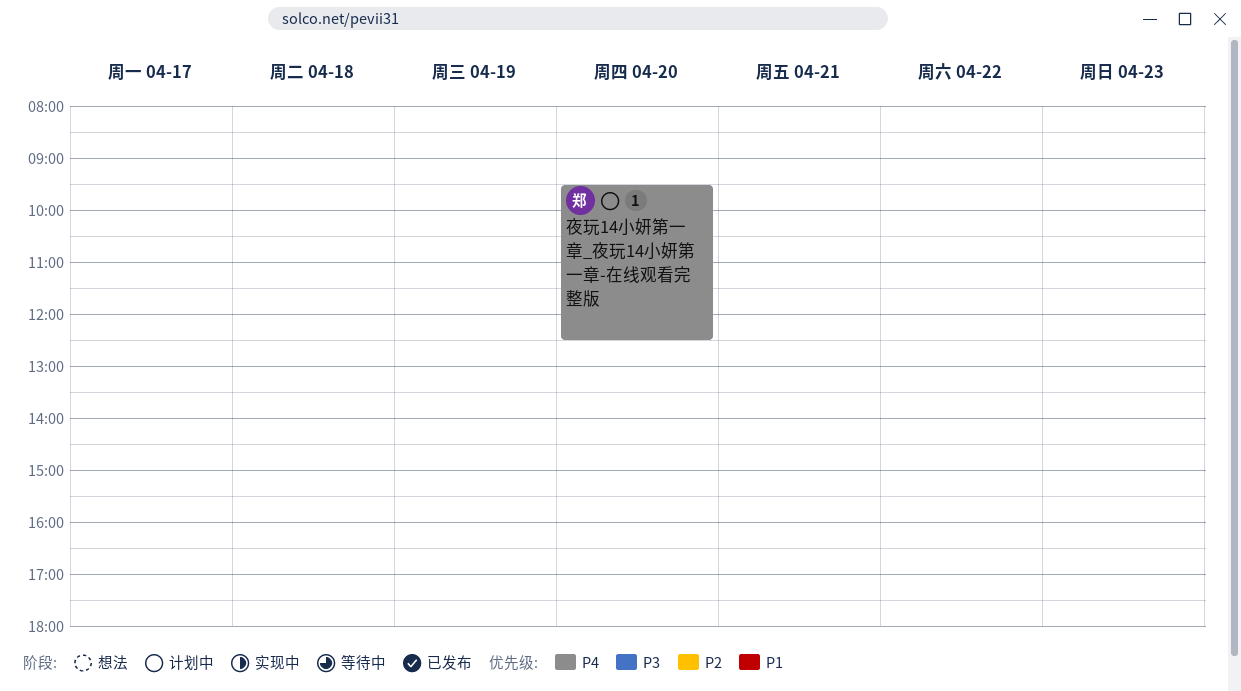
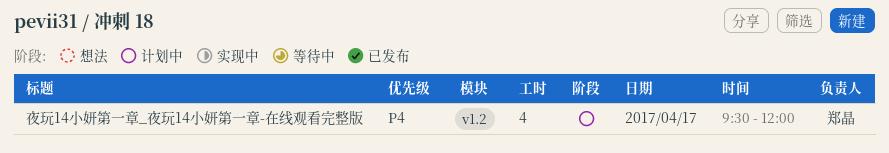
夜玩14小妍第一章_夜玩14小妍第一章-在线观看完整版, estimate: 1 -> 4
夜玩14小妍第一章_夜玩14小妍第一章-在线观看完整版, day: Apr 20 -> Apr 17
夜玩14小妍第一章_夜玩14小妍第一章-在线观看完整版, ends: 12:30 -> 12:00

